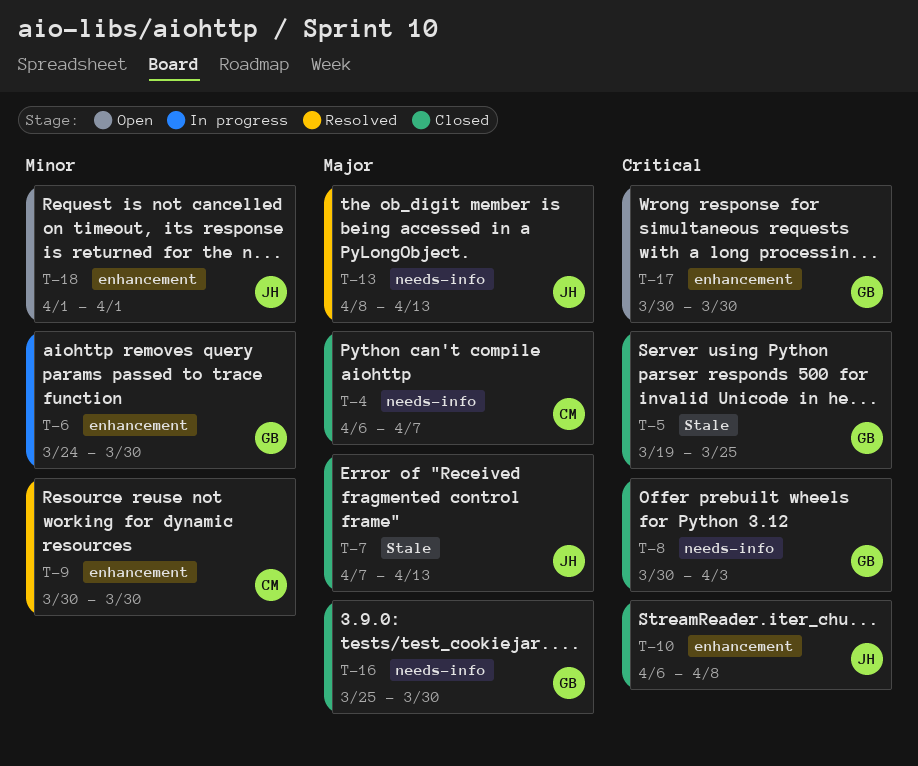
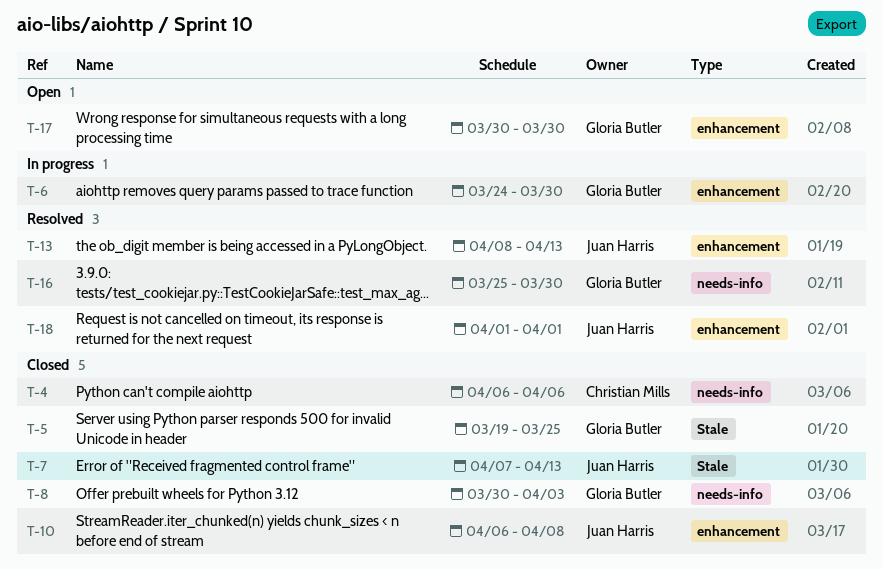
T-4, due: Apr 7 -> Apr 6
T-9: present -> none
T-13, label: needs-info -> enhancement
T-16, status: Closed -> Resolved
T-18, status: Open -> Resolved

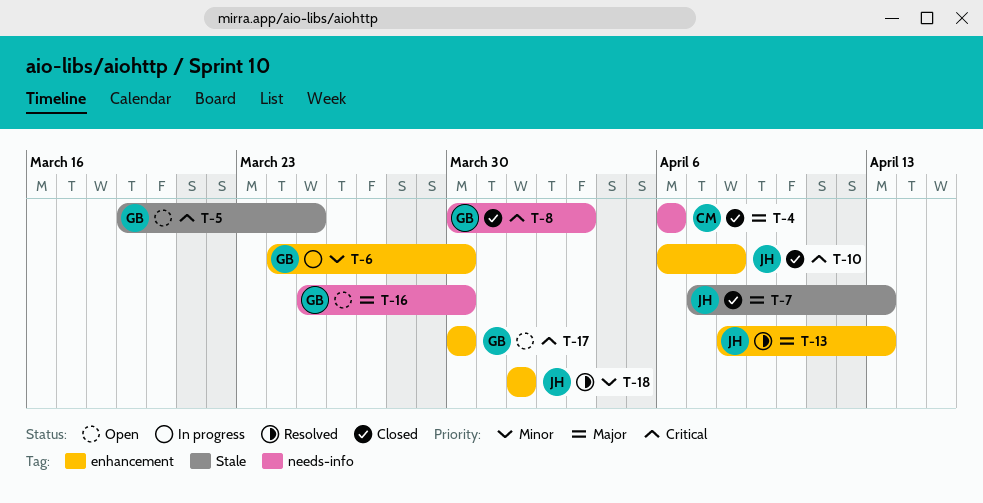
T-5, status: Closed -> Open
T-16, status: Resolved -> Open

